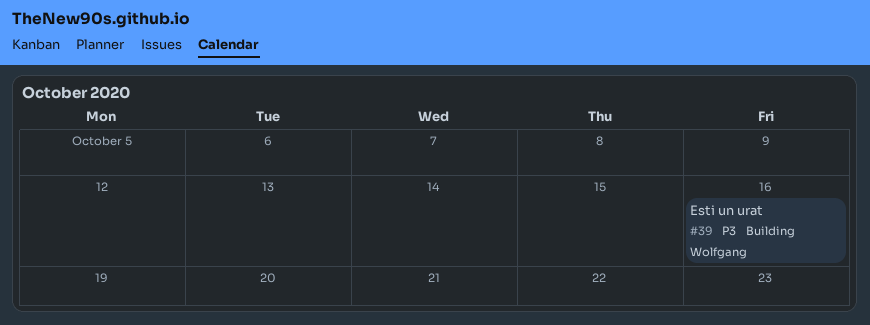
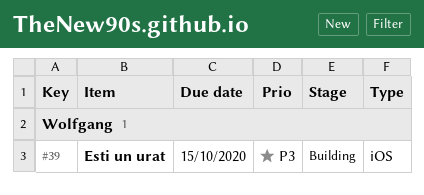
#39, due: Oct 16 -> Oct 15

